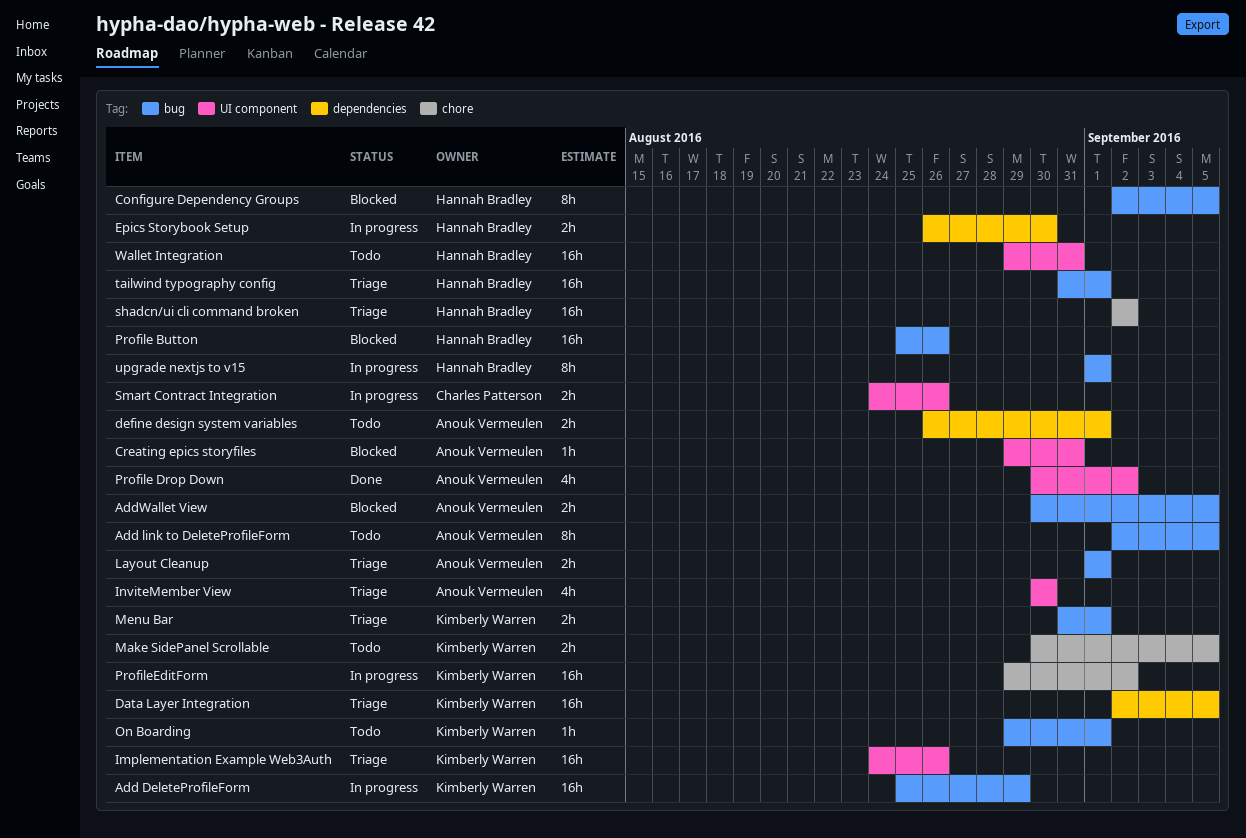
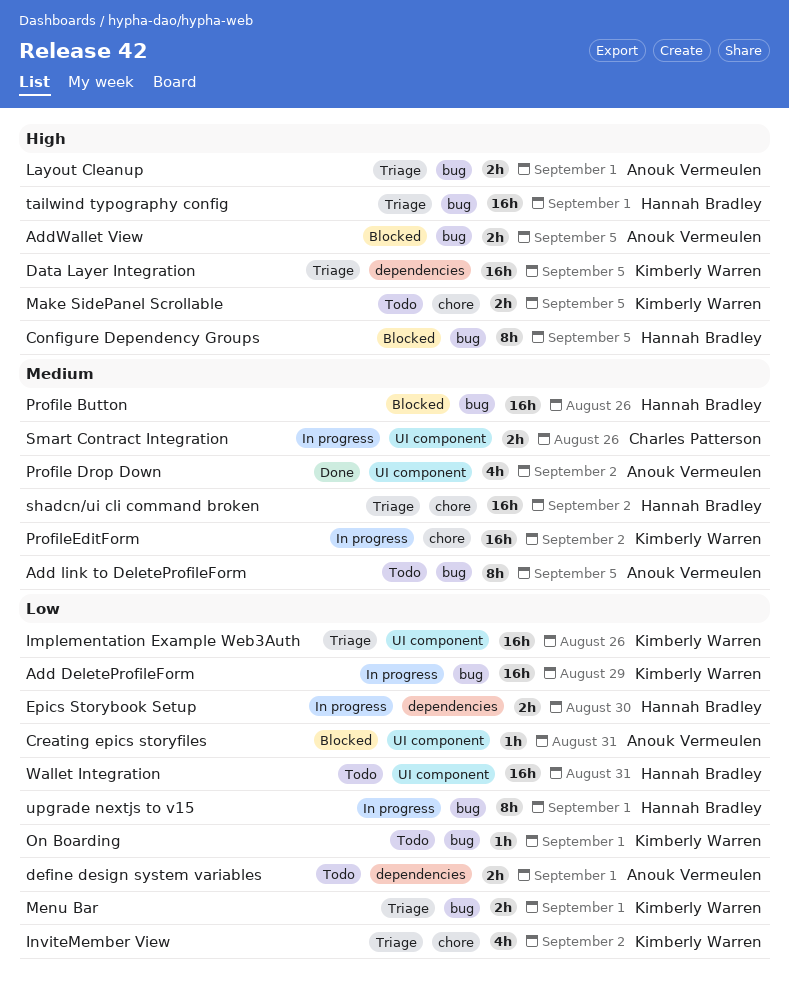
InviteMember View, owner: Anouk Vermeulen -> Kimberly Warren
InviteMember View, label: UI component -> chore
InviteMember View, due: Aug 30 -> Sep 2

